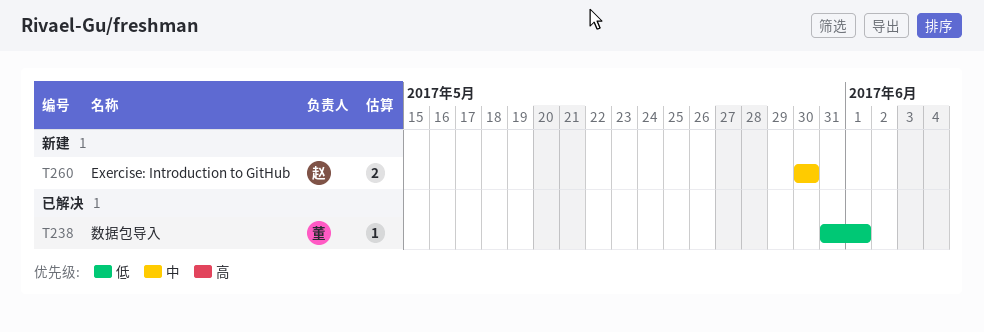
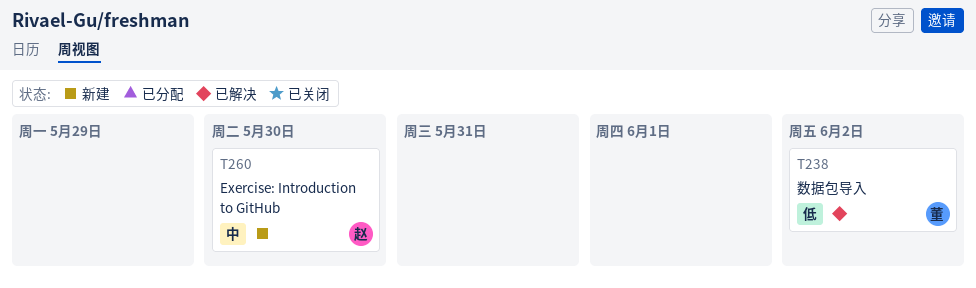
T238, due: Jun 1 -> Jun 2

